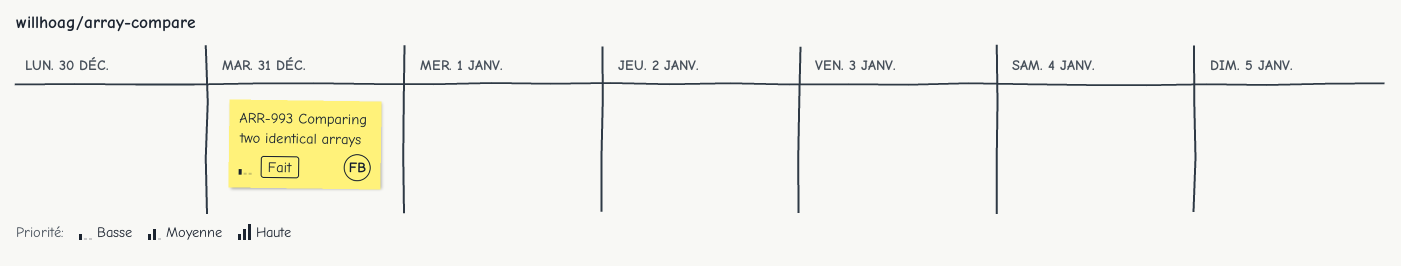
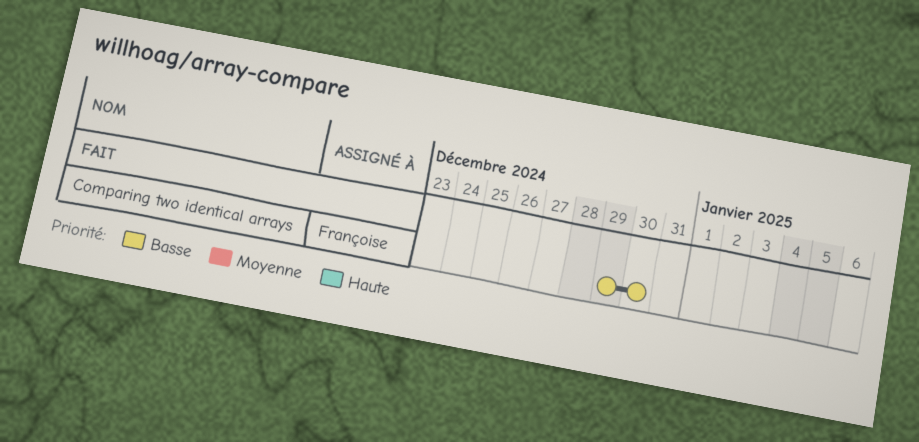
Comparing two identical arrays, due: Dec 31 -> Dec 30

